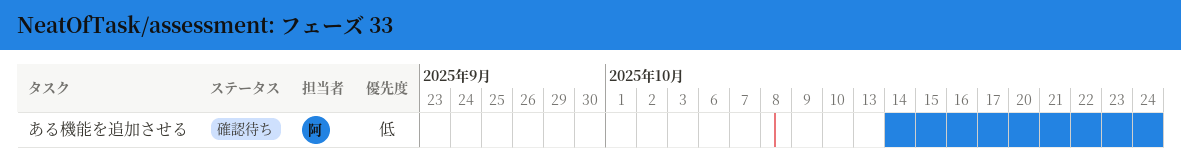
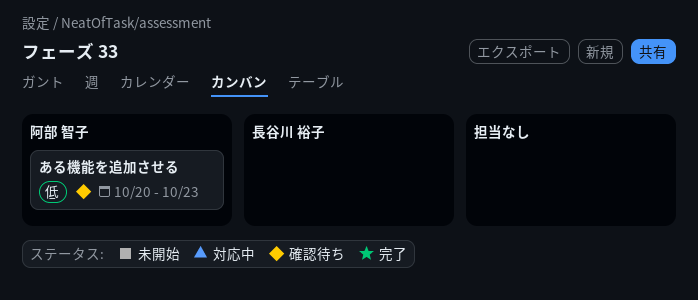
ある機能を追加させる, start: Oct 14 -> Oct 20
ある機能を追加させる, due: Oct 24 -> Oct 23

